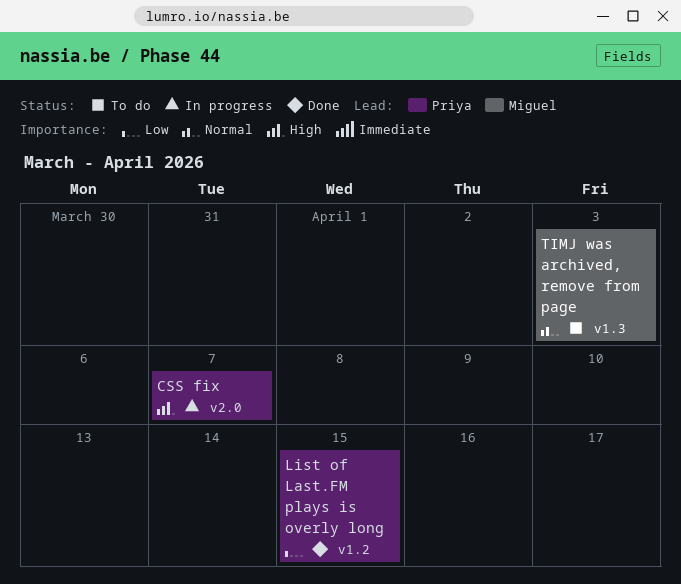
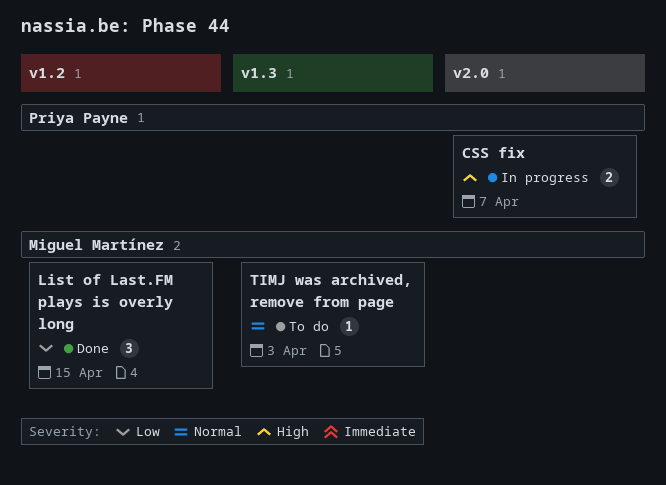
List of Last.FM plays is overly long, owner: Priya Payne -> Miguel Martínez

